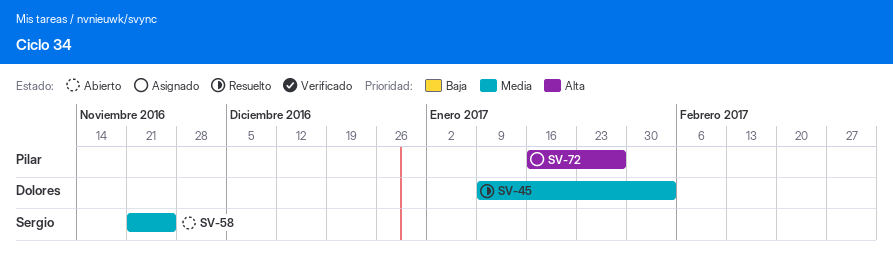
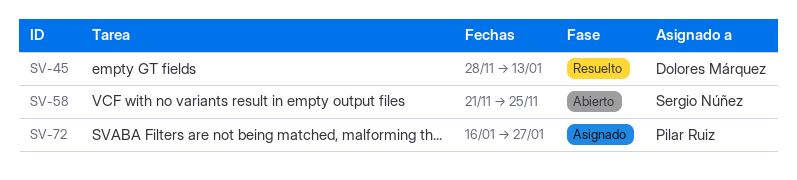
SV-45, start: Jan 9 -> Nov 28
SV-45, due: Feb 3 -> Jan 13

